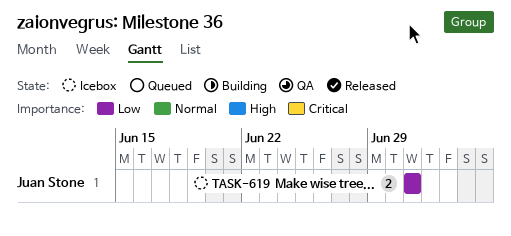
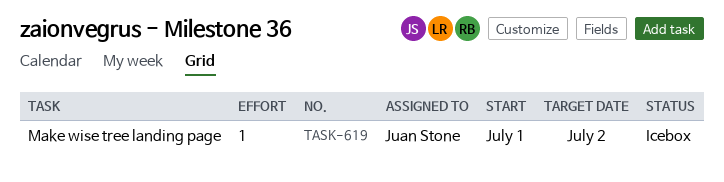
TASK-619, estimate: 2 -> 1
TASK-619, due: Jul 1 -> Jul 2

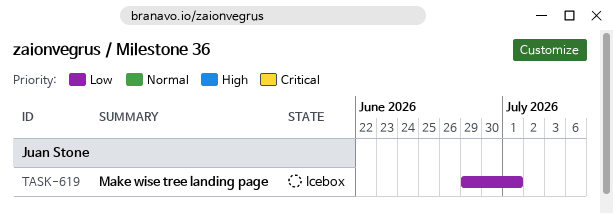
TASK-619, start: Jul 1 -> Jun 29
TASK-619, due: Jul 2 -> Jul 1

